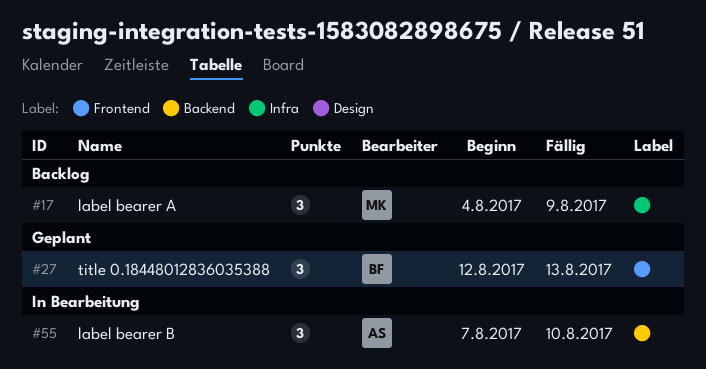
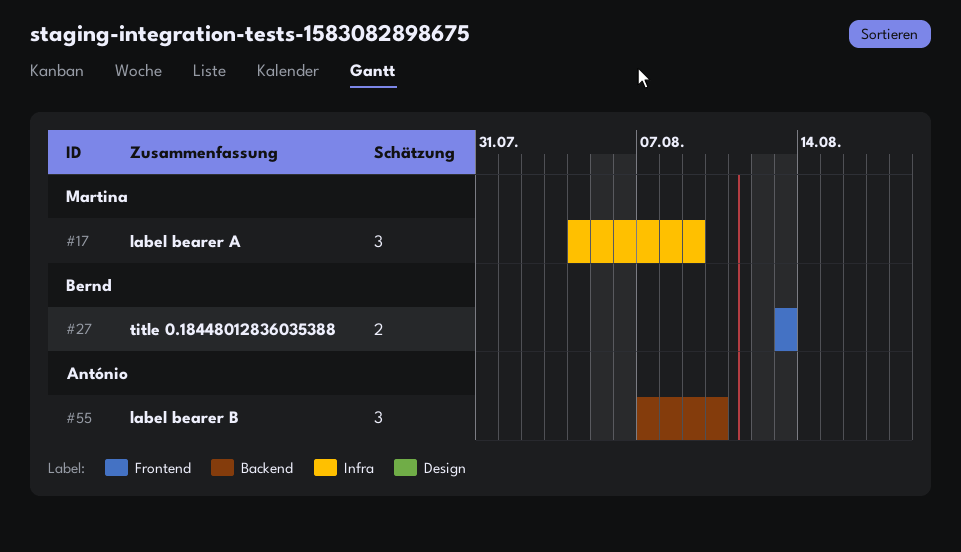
#27, estimate: 3 -> 2
#27, start: Aug 12 -> Aug 13

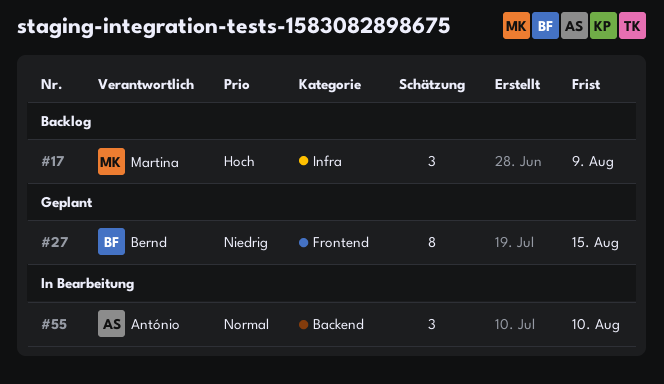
#27, estimate: 2 -> 8
#27, due: Aug 13 -> Aug 15

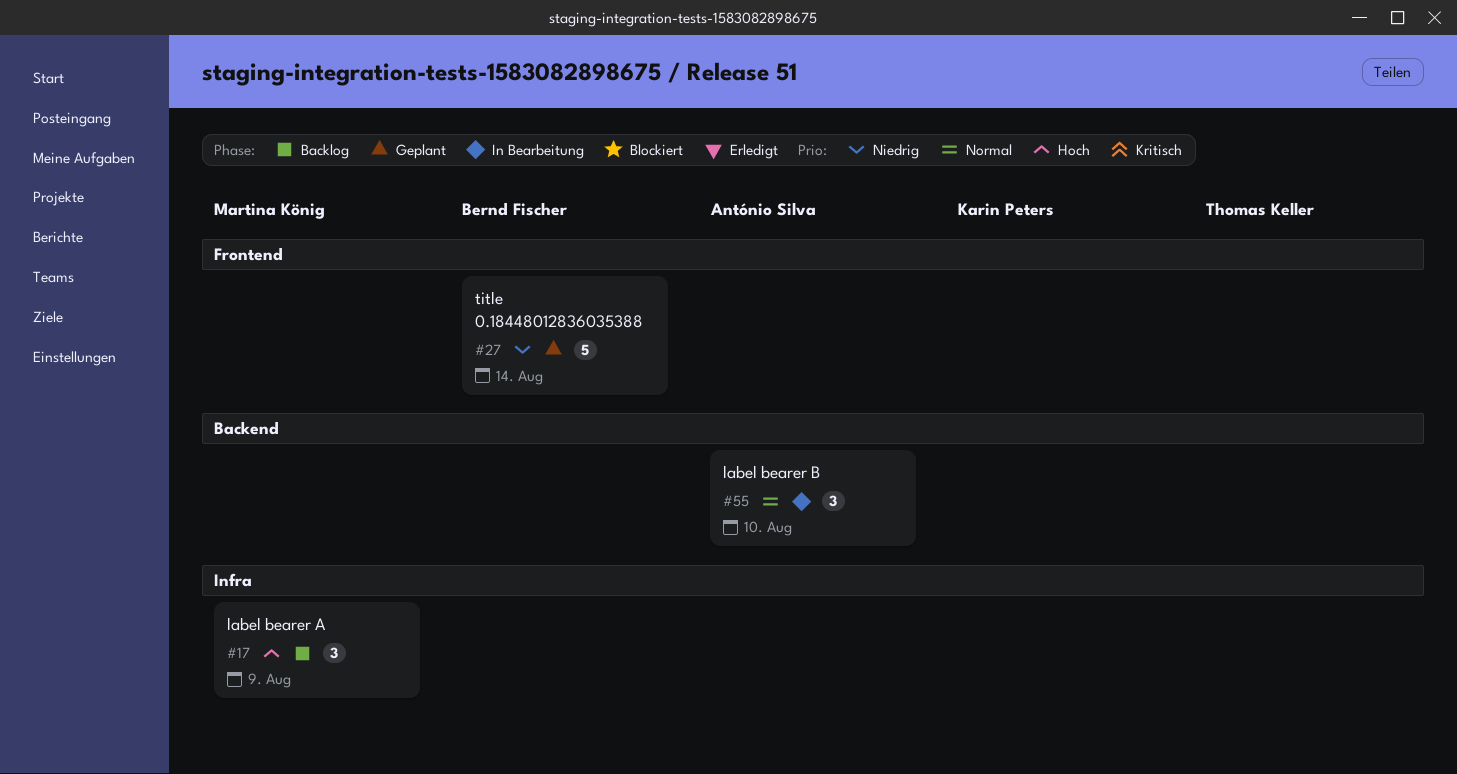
#27, estimate: 8 -> 5
#27, due: Aug 15 -> Aug 14

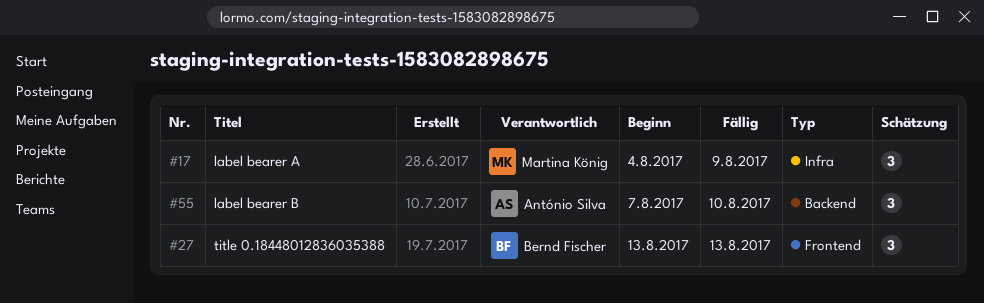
#27, estimate: 5 -> 3
#27, due: Aug 14 -> Aug 13

